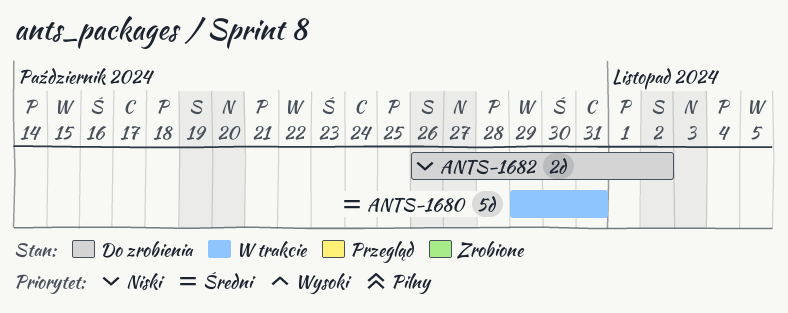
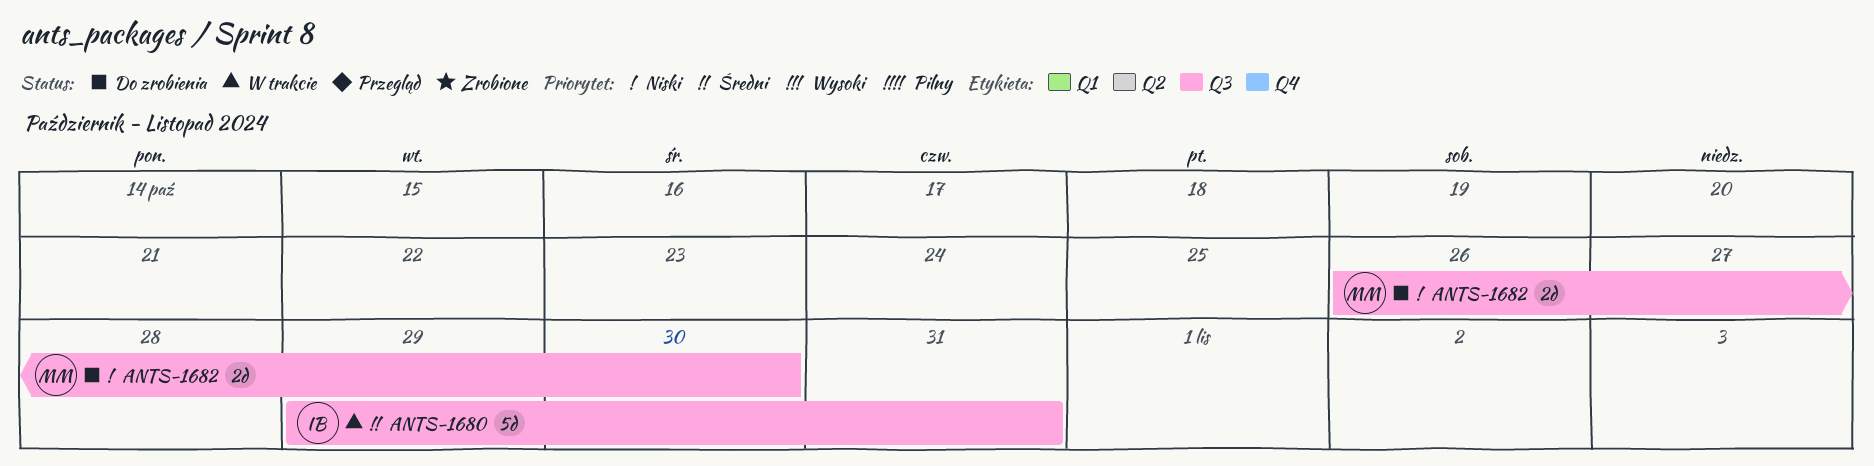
ANTS-1682, due: Nov 2 -> Oct 30

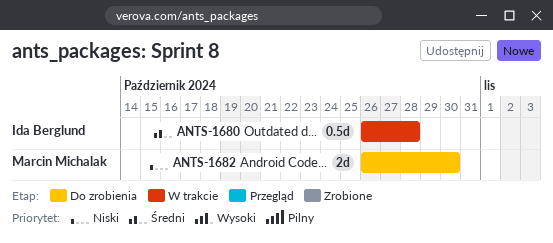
ANTS-1680, estimate: 5d -> 0.5d
ANTS-1680, start: Oct 29 -> Oct 26
ANTS-1680, due: Oct 31 -> Oct 28

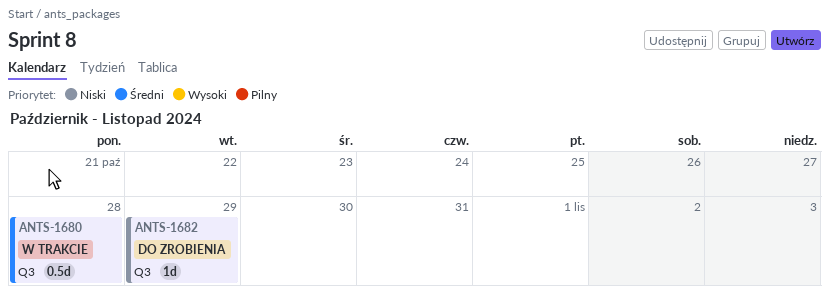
ANTS-1682, estimate: 2d -> 1d
ANTS-1682, due: Oct 30 -> Oct 29

